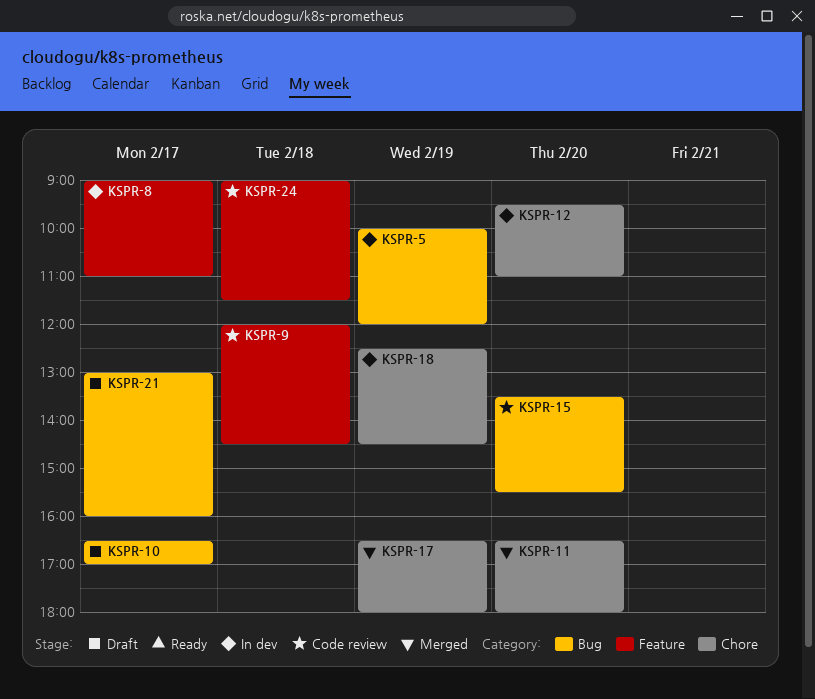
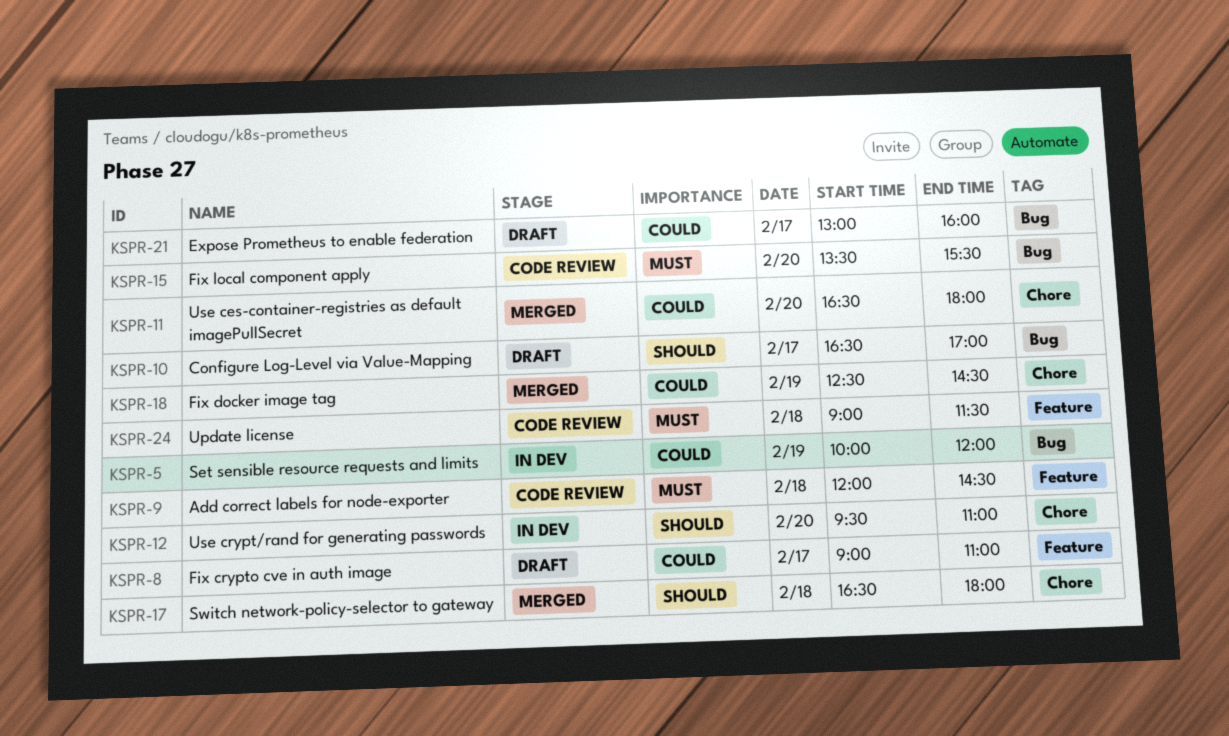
KSPR-8, status: In dev -> Draft
KSPR-17, day: Feb 19 -> Feb 18
KSPR-18, status: In dev -> Merged

